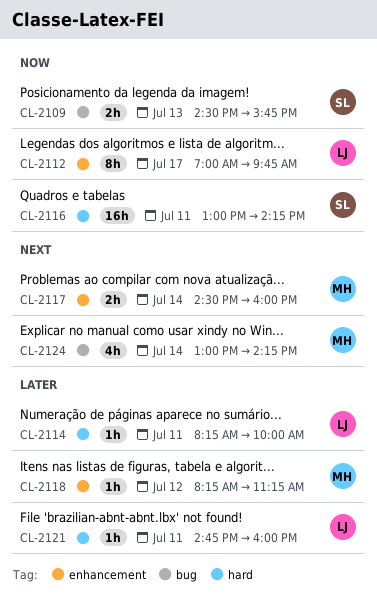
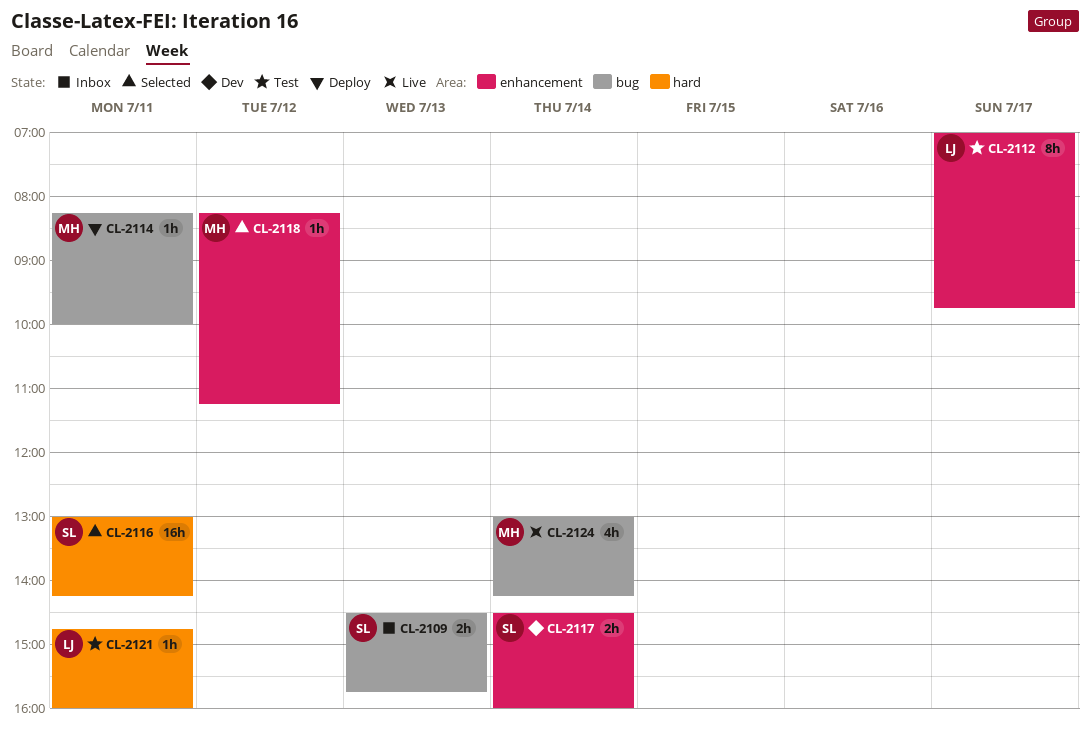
CL-2114, owner: LJ -> MH
CL-2114, label: hard -> bug
CL-2117, owner: MH -> SL

